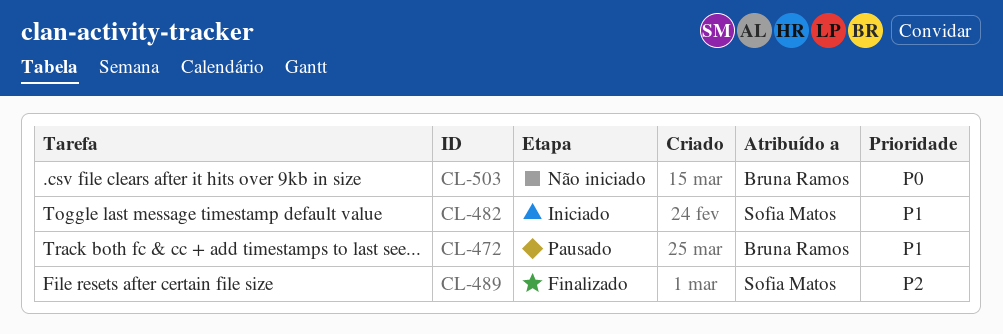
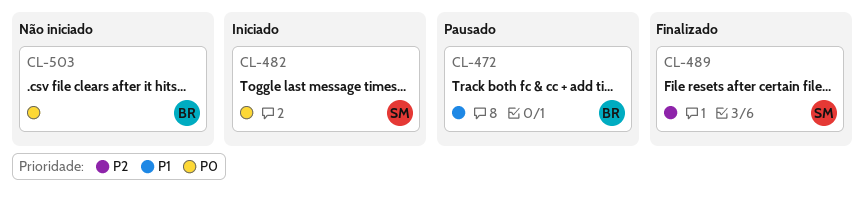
CL-482, priority: P1 -> P0

